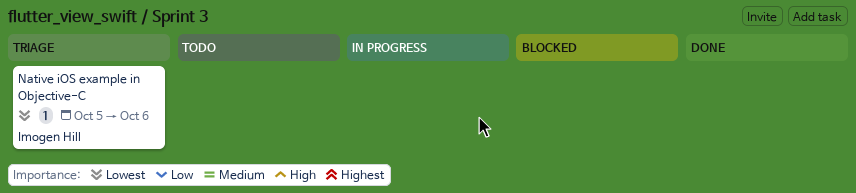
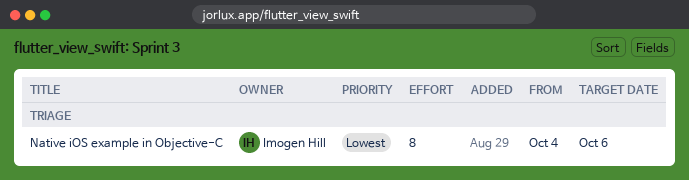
Native iOS example in Objective-C, estimate: 1 -> 8
Native iOS example in Objective-C, start: Oct 5 -> Oct 4

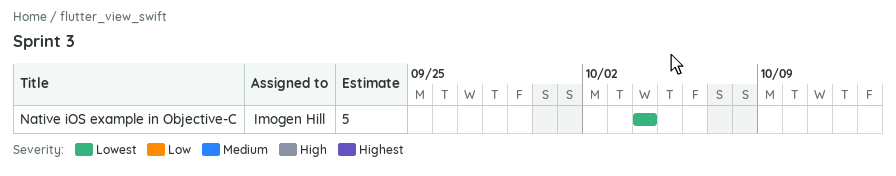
Native iOS example in Objective-C, estimate: 8 -> 5
Native iOS example in Objective-C, due: Oct 6 -> Oct 4

